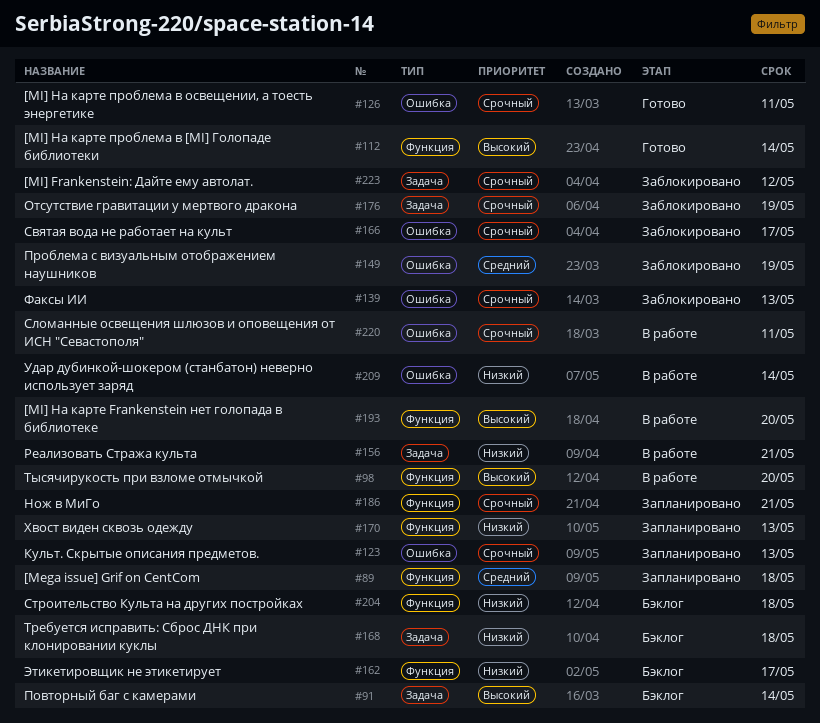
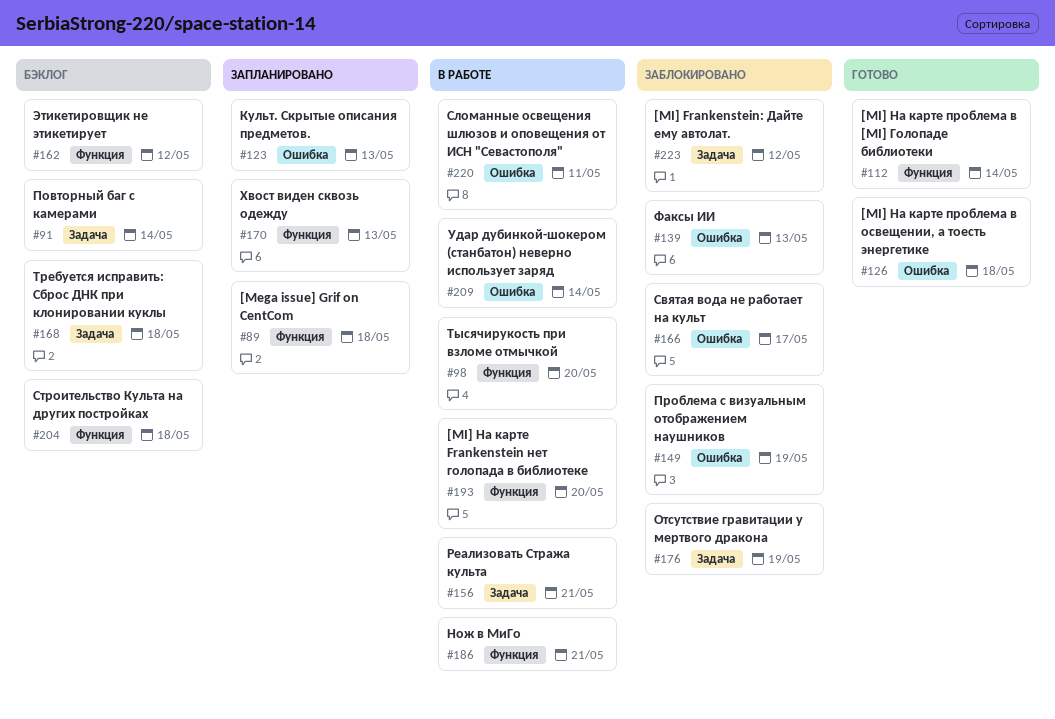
#126, due: May 11 -> May 18
#162, due: May 17 -> May 12
#186, status: Запланировано -> В работе

